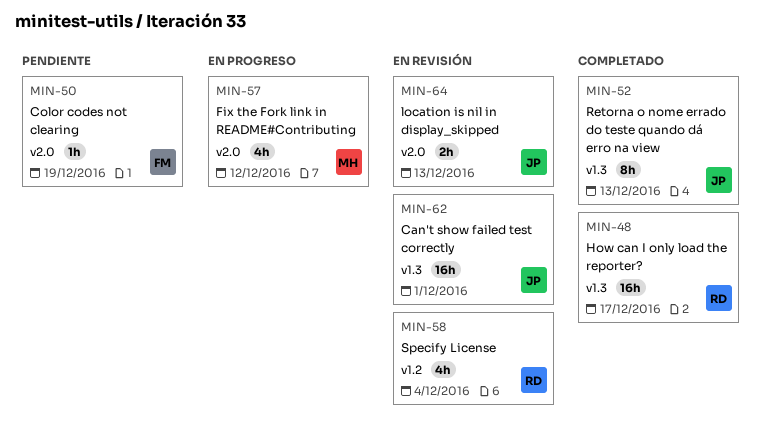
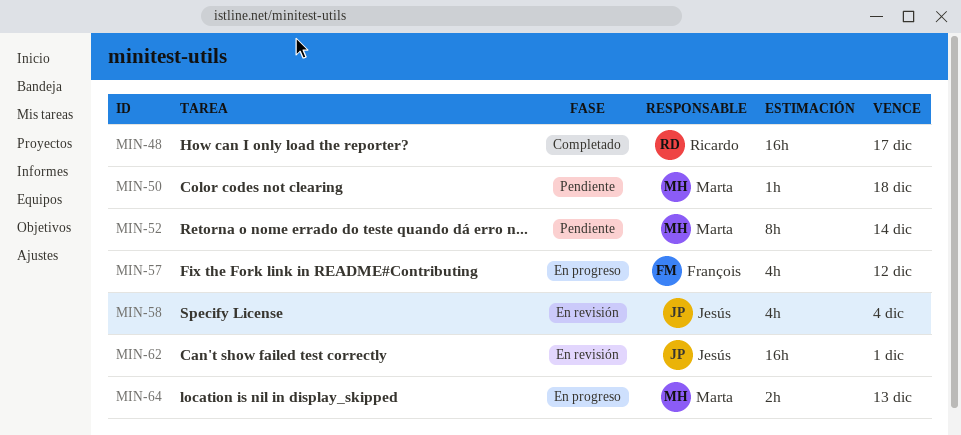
MIN-50, owner: François -> Marta
MIN-50, due: Dec 19 -> Dec 18
MIN-52, status: Completado -> Pendiente
MIN-52, owner: Jesús -> Marta
MIN-52, due: Dec 13 -> Dec 14
MIN-57, owner: Marta -> François
MIN-58, owner: Ricardo -> Jesús
MIN-64, status: En revisión -> En progreso
MIN-64, owner: Jesús -> Marta

